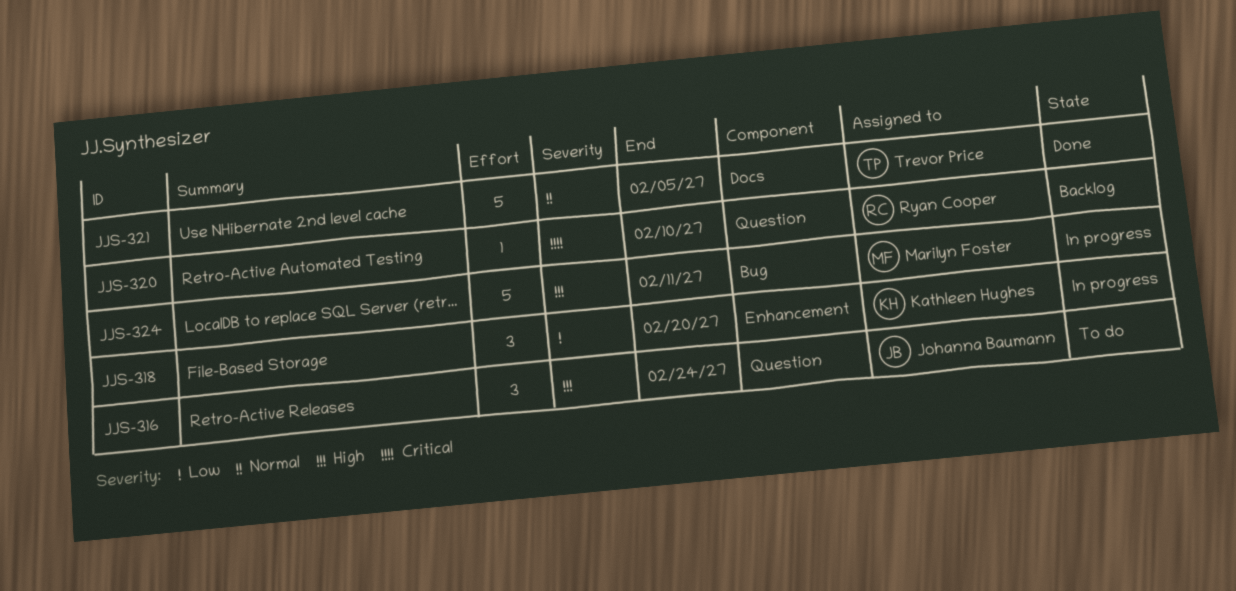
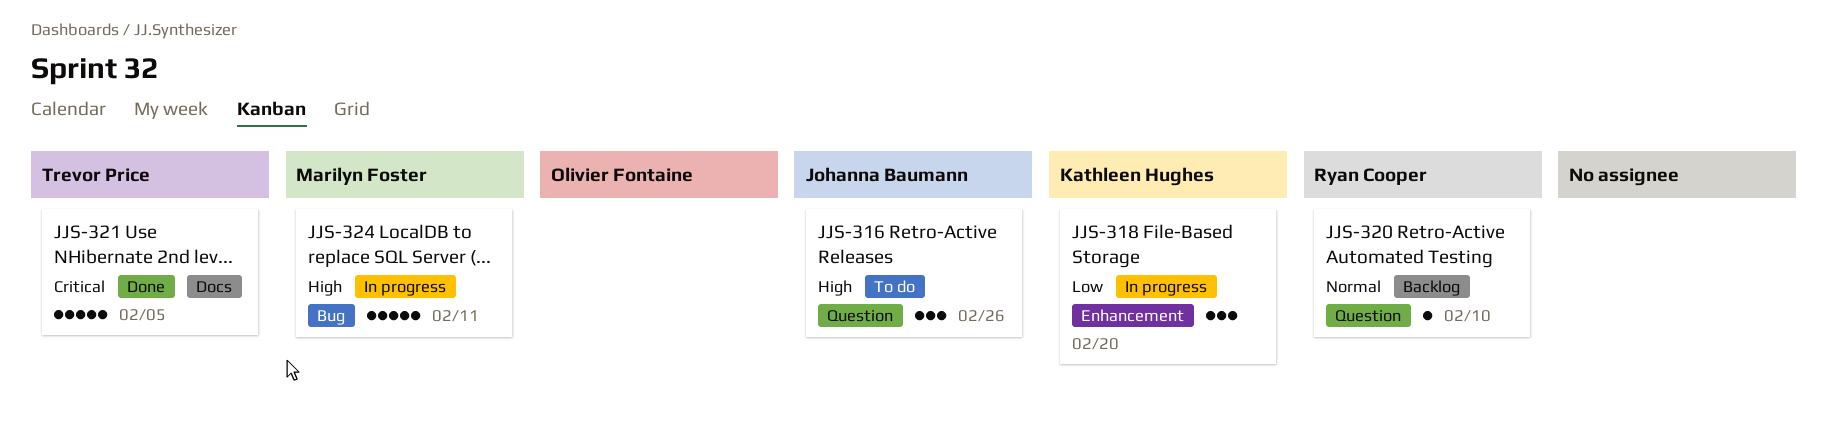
JJS-316, due: Feb 24 -> Feb 26
JJS-320, priority: Critical -> Normal
JJS-321, priority: Normal -> Critical

